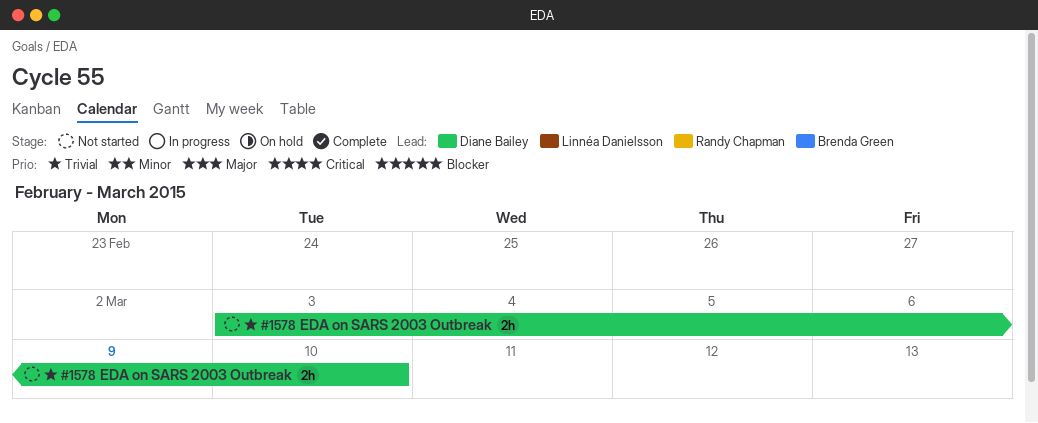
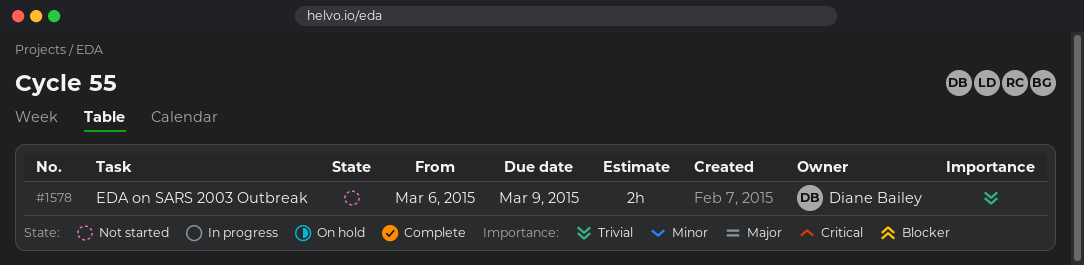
#1578, start: Mar 3 -> Mar 6
#1578, due: Mar 10 -> Mar 9

